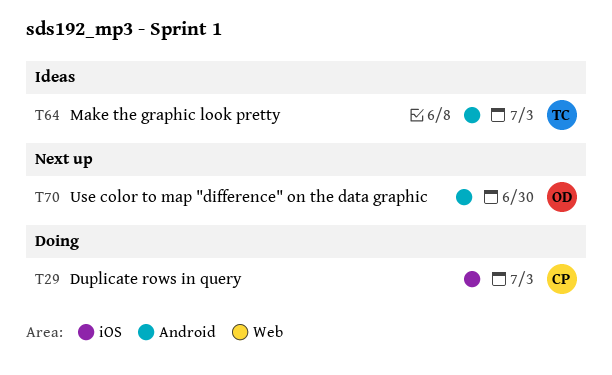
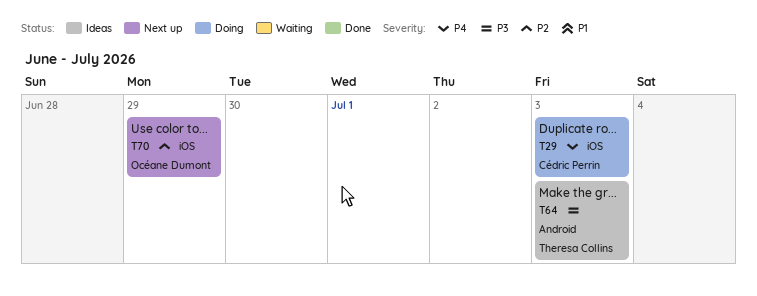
T70, label: Android -> iOS
T70, due: Jun 30 -> Jun 29

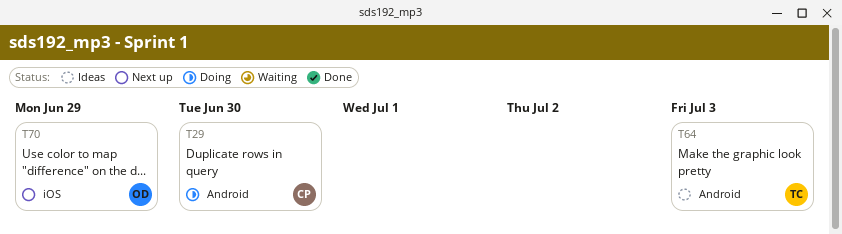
T29, label: iOS -> Android
T29, due: Jul 3 -> Jun 30

